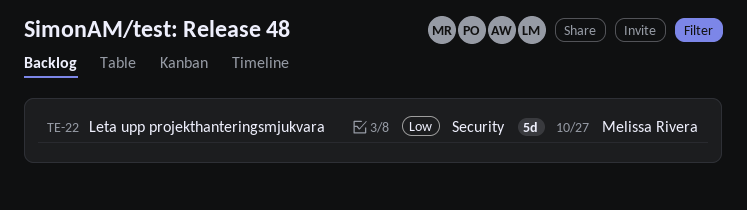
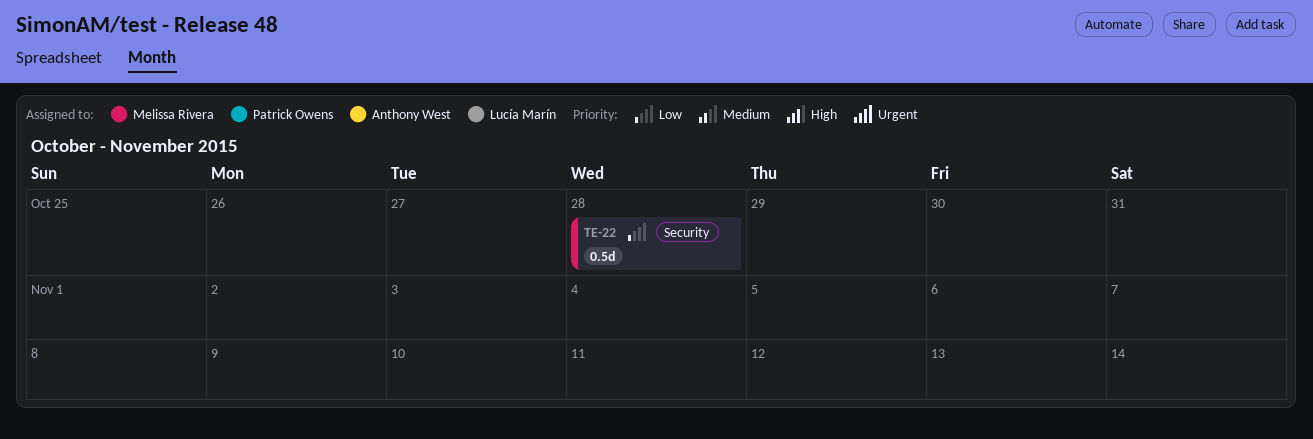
TE-22, estimate: 5d -> 0.5d
TE-22, due: Oct 27 -> Oct 28

